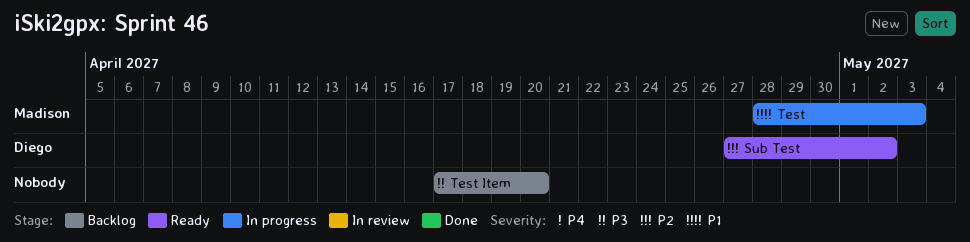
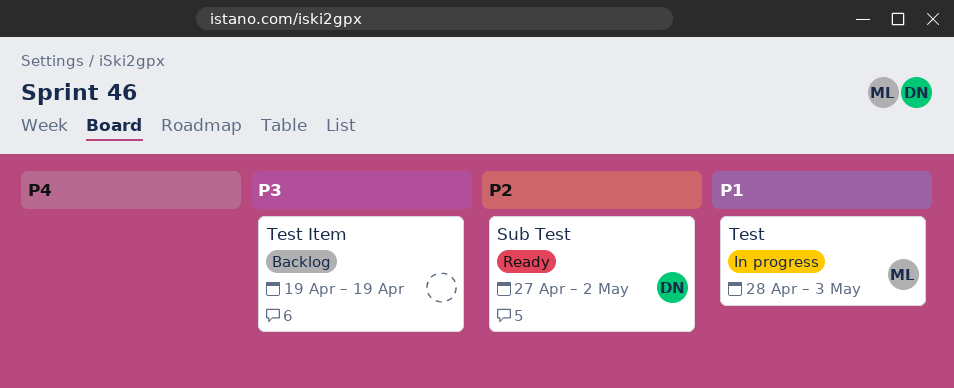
Test Item, start: Apr 17 -> Apr 19
Test Item, due: Apr 20 -> Apr 19

